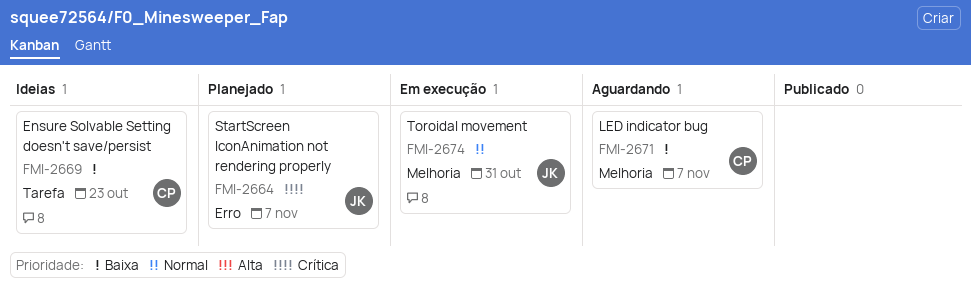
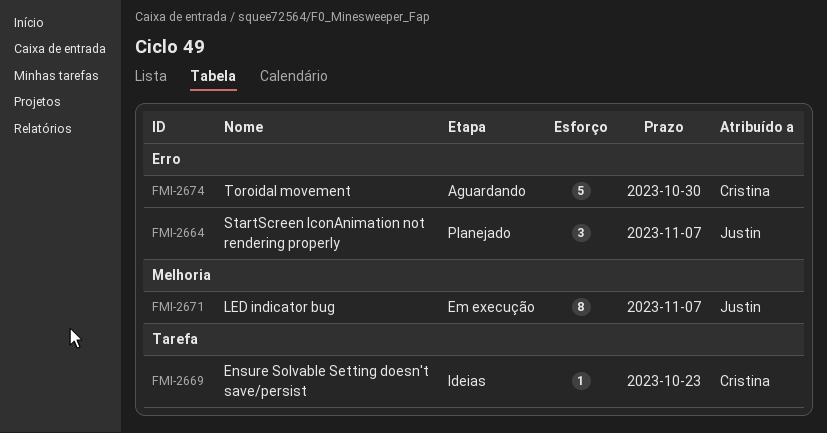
FMI-2671, status: Aguardando -> Em execução
FMI-2671, owner: Cristina -> Justin
FMI-2674, status: Em execução -> Aguardando
FMI-2674, owner: Justin -> Cristina
FMI-2674, label: Melhoria -> Erro
FMI-2674, due: Oct 31 -> Oct 30

